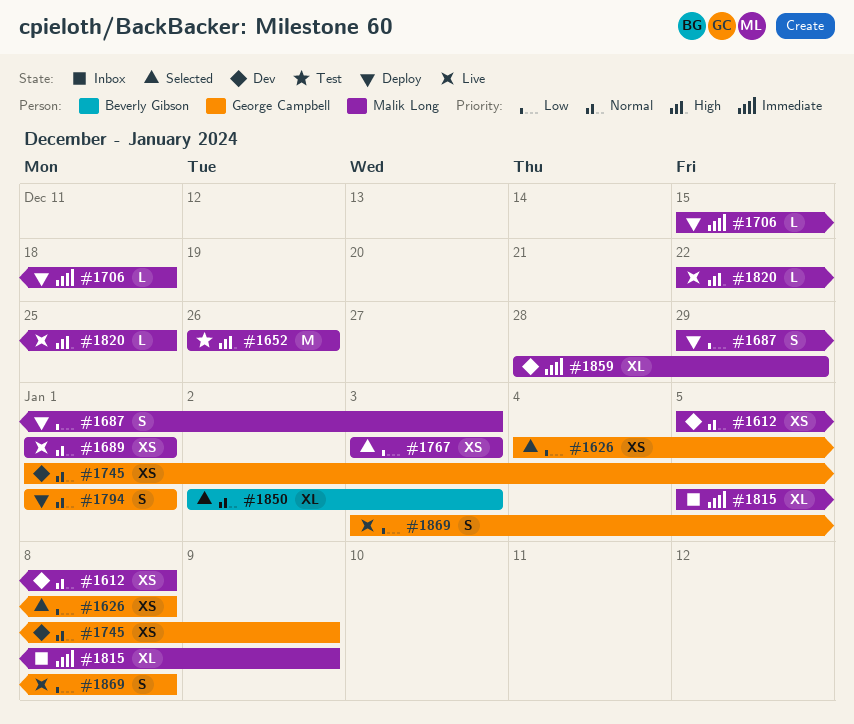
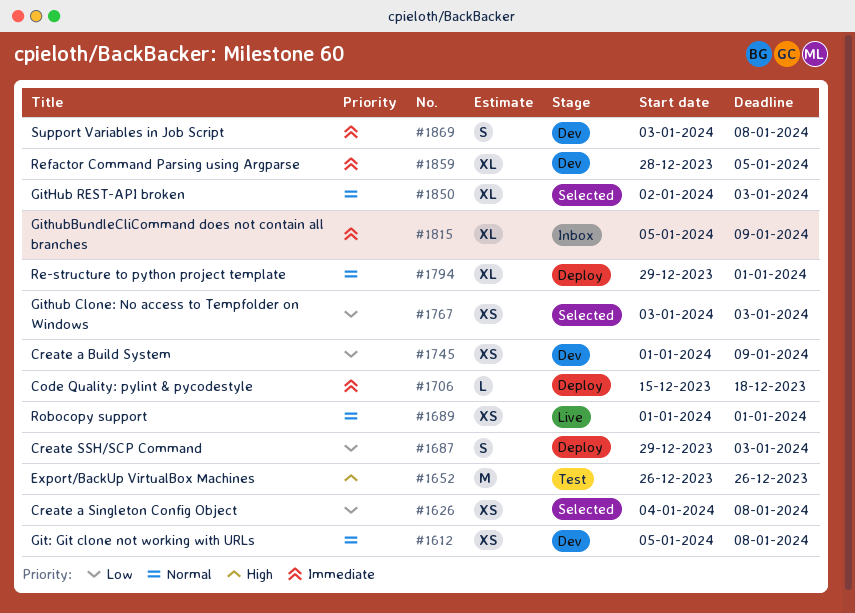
#1745, priority: Normal -> Low
#1794, estimate: S -> XL
#1794, start: Jan 1 -> Dec 29
#1820: present -> none
#1859, due: Dec 29 -> Jan 5
#1869, status: Live -> Dev
#1869, priority: Low -> Immediate

